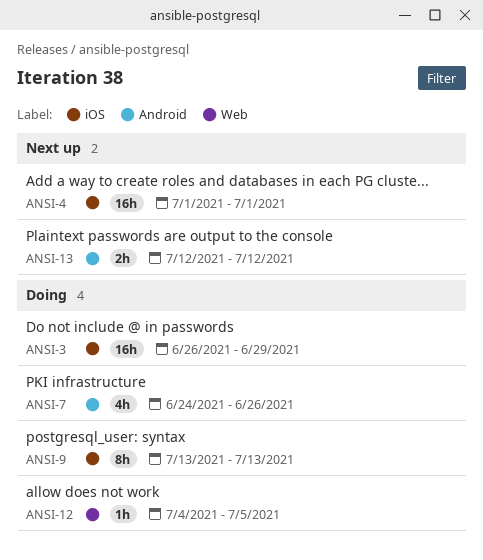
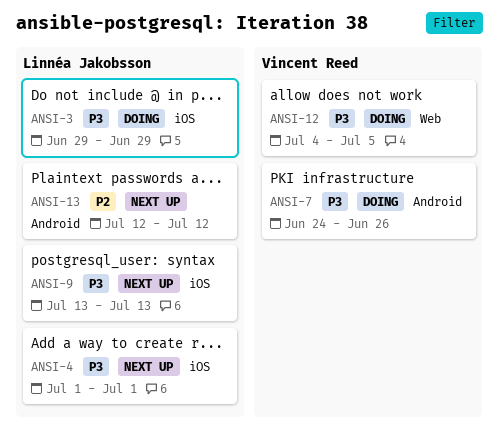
ANSI-3, start: Jun 26 -> Jun 29
ANSI-9, status: Doing -> Next up

